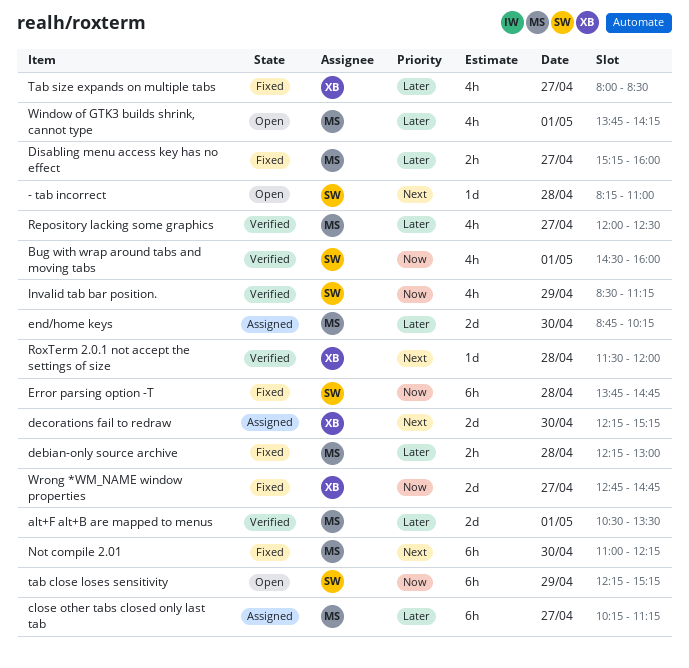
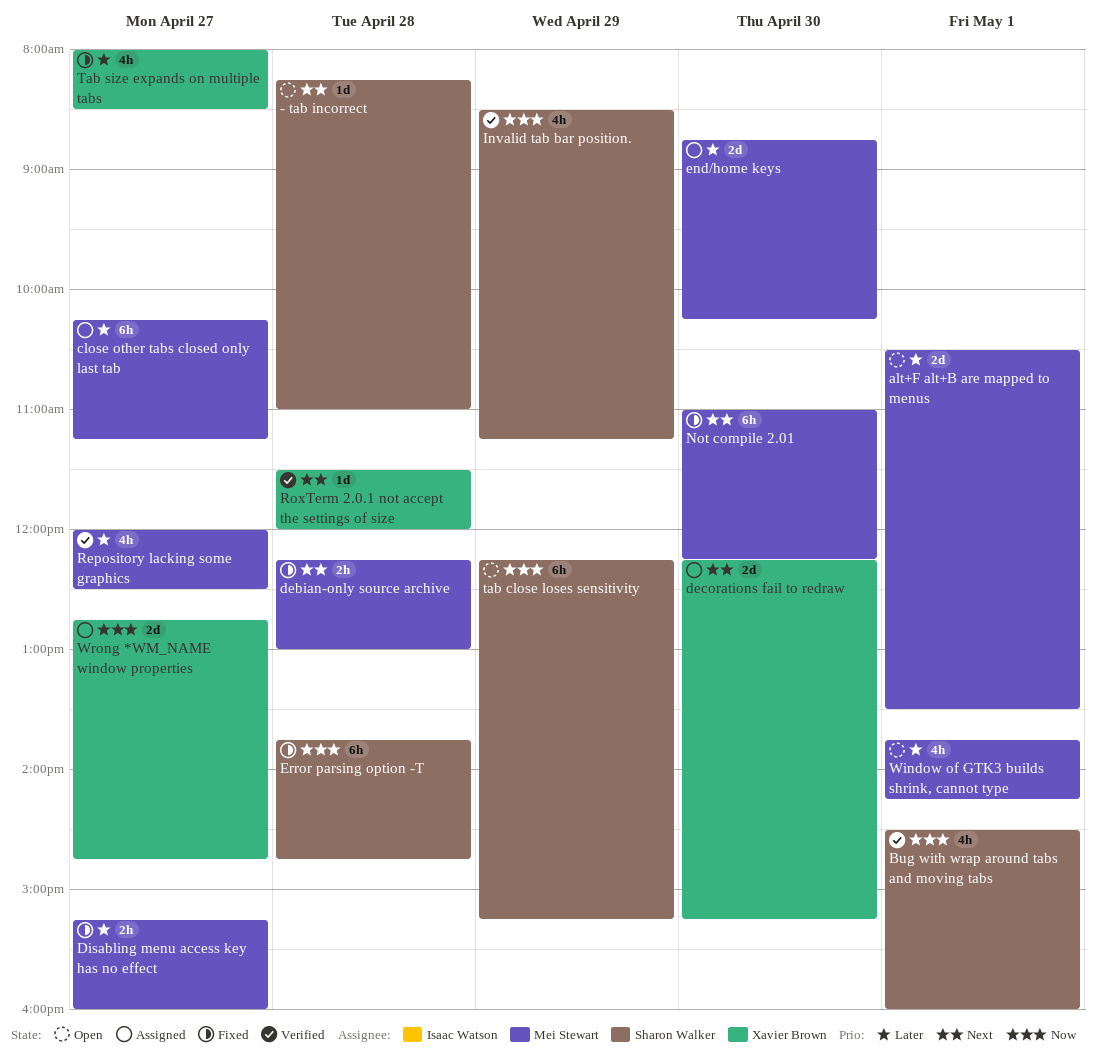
alt+F alt+B are mapped to menus, status: Verified -> Open
debian-only source archive, priority: Later -> Next
Wrong *WM_NAME window properties, status: Fixed -> Assigned

